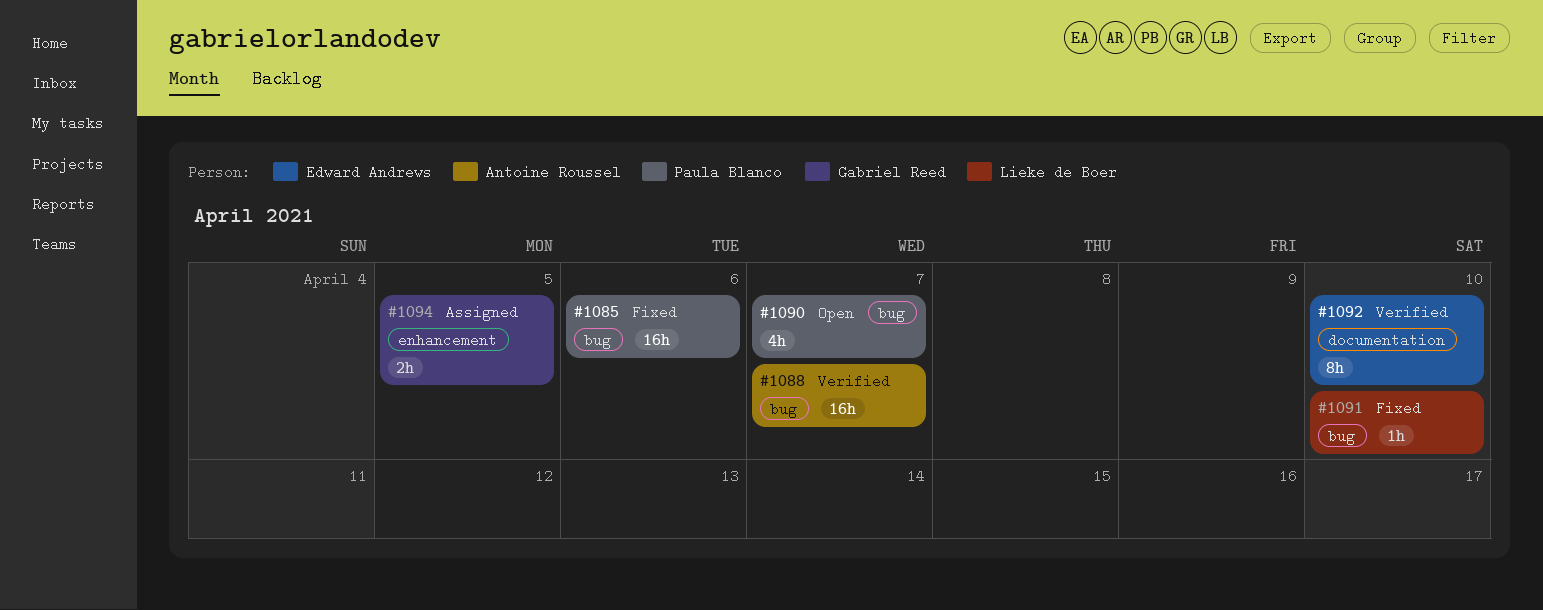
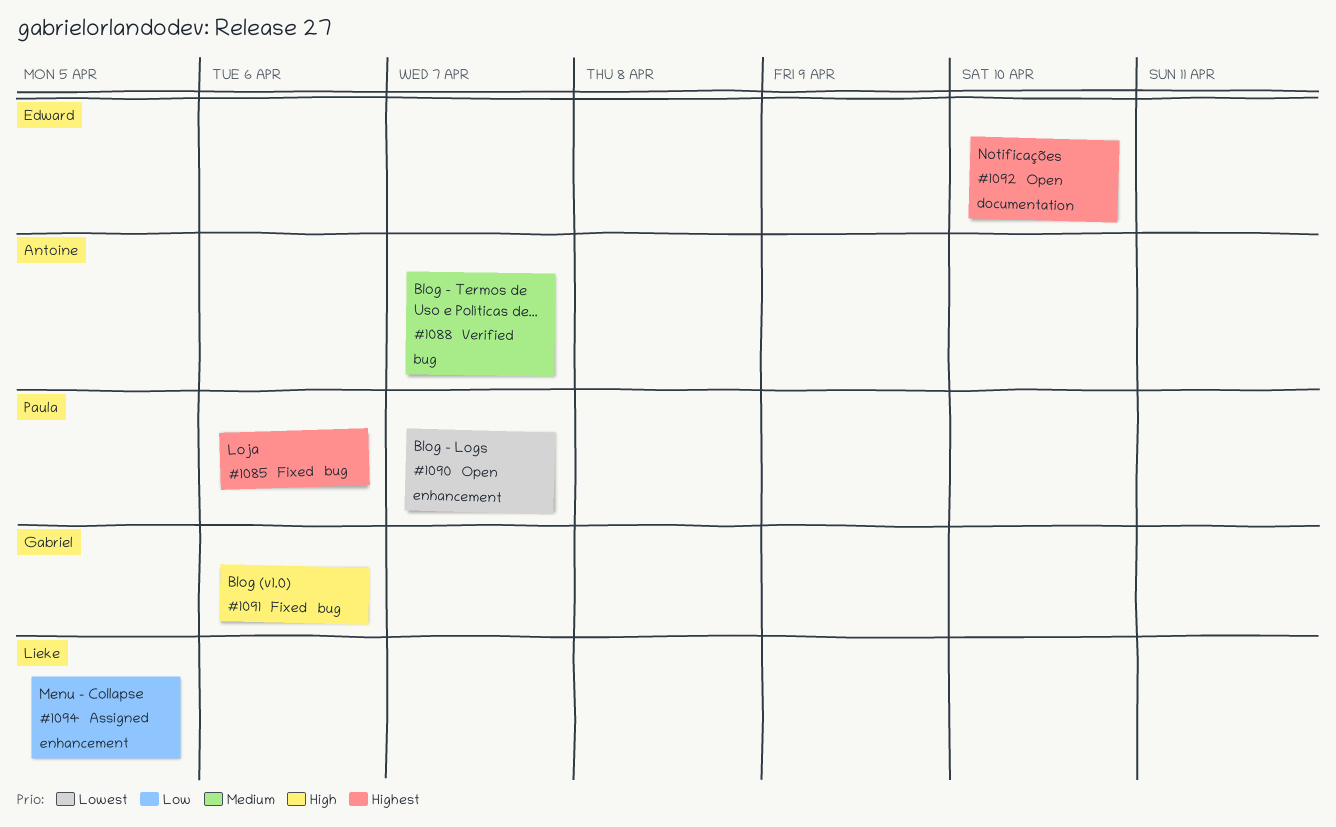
#1090, label: bug -> enhancement
#1091, owner: Lieke de Boer -> Gabriel Reed
#1091, due: Apr 10 -> Apr 6
#1092, status: Verified -> Open
#1094, owner: Gabriel Reed -> Lieke de Boer

